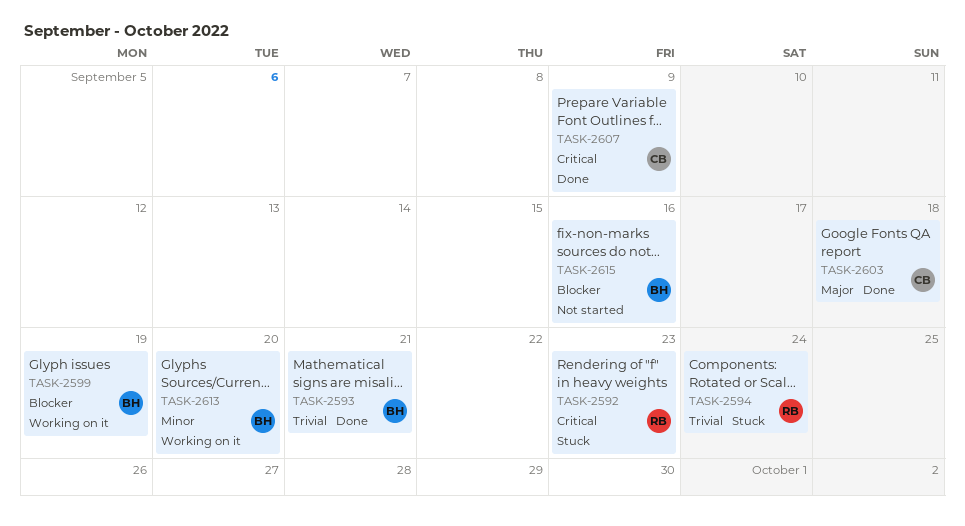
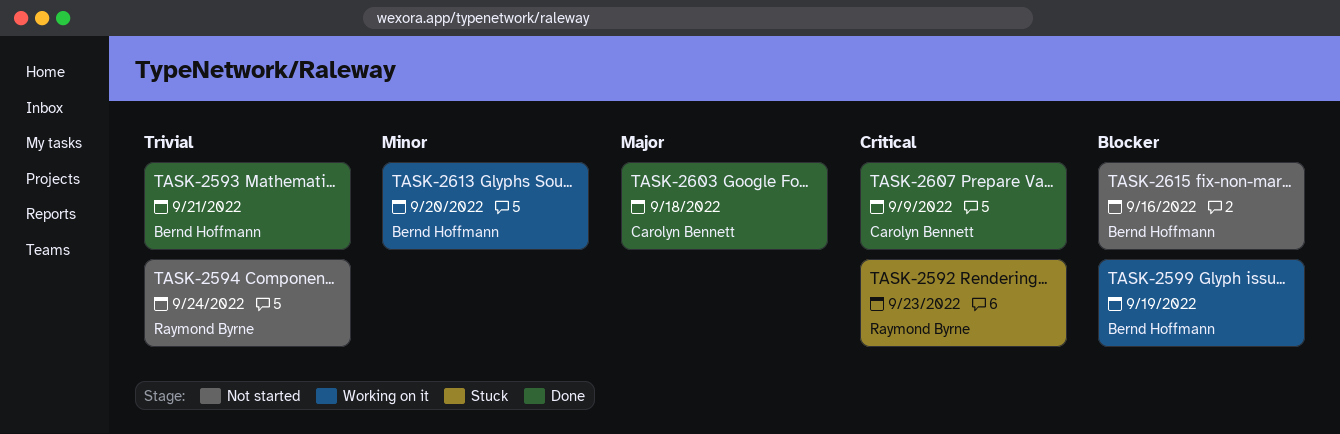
TASK-2594, status: Stuck -> Not started

